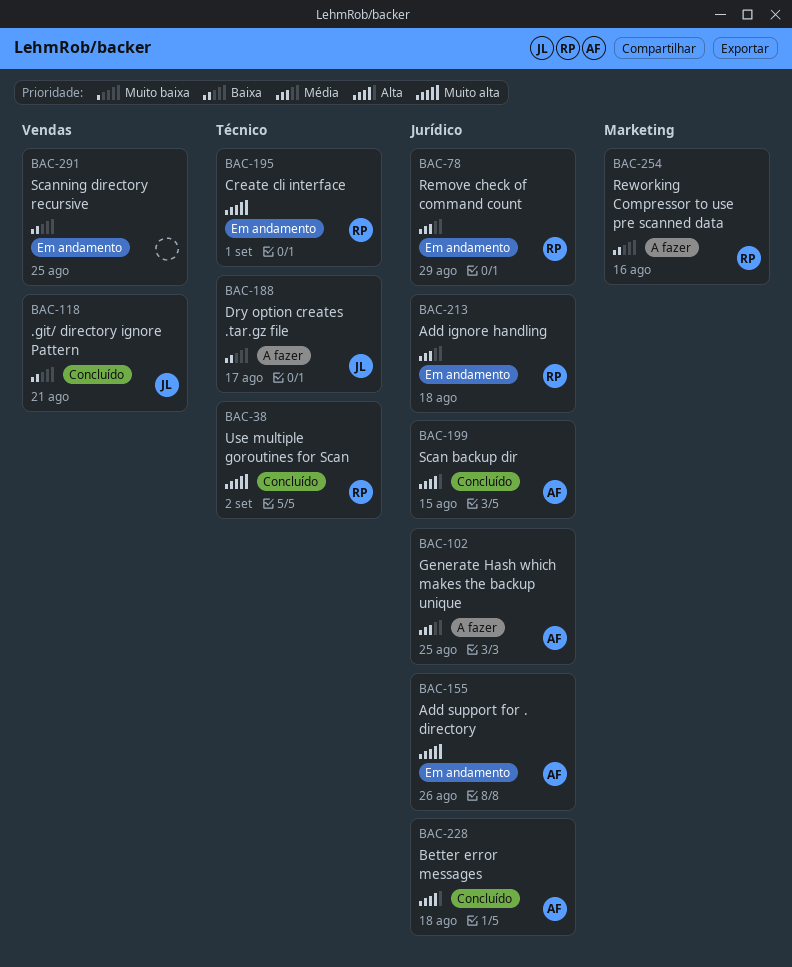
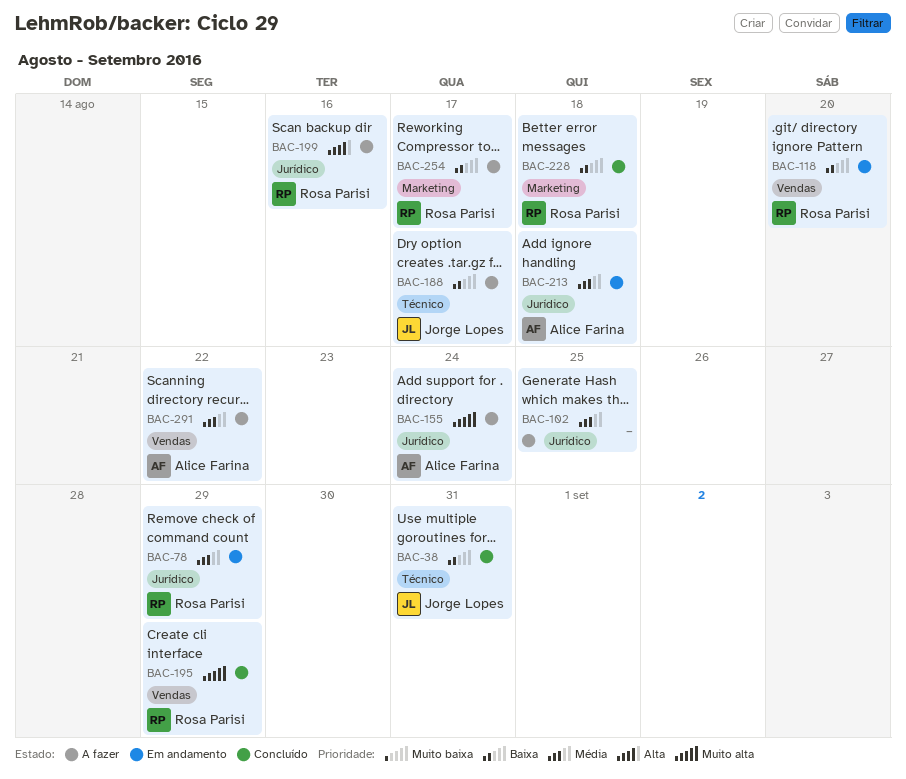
BAC-38, owner: Rosa Parisi -> Jorge Lopes
BAC-38, priority: Muito alta -> Baixa
BAC-38, due: Sep 2 -> Aug 31
BAC-102, owner: Alice Farina -> none
BAC-118, status: Concluído -> Em andamento
BAC-118, owner: Jorge Lopes -> Rosa Parisi
BAC-118, due: Aug 21 -> Aug 20
BAC-155, status: Em andamento -> A fazer
BAC-155, due: Aug 26 -> Aug 24
BAC-195, status: Em andamento -> Concluído
BAC-195, label: Técnico -> Vendas
BAC-195, due: Sep 1 -> Aug 29
BAC-199, status: Concluído -> A fazer
BAC-199, owner: Alice Farina -> Rosa Parisi
BAC-199, due: Aug 15 -> Aug 16
BAC-213, owner: Rosa Parisi -> Alice Farina
BAC-228, owner: Alice Farina -> Rosa Parisi
BAC-228, priority: Alta -> Baixa
BAC-228, label: Jurídico -> Marketing
BAC-254, due: Aug 16 -> Aug 17
BAC-291, status: Em andamento -> A fazer
BAC-291, owner: none -> Alice Farina
BAC-291, priority: Baixa -> Média
BAC-291, due: Aug 25 -> Aug 22

